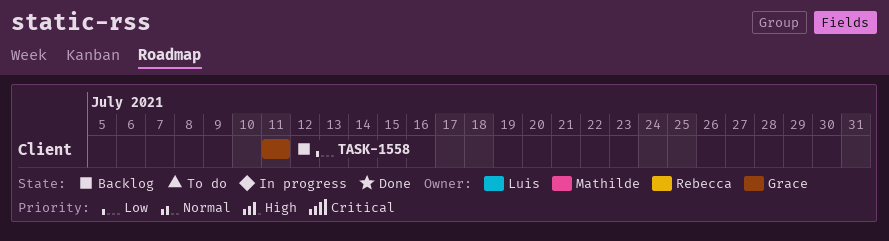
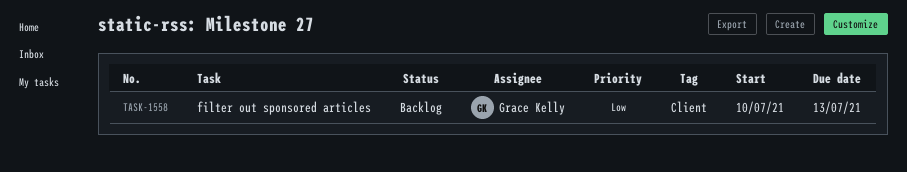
TASK-1558, start: Jul 11 -> Jul 10
TASK-1558, due: Jul 11 -> Jul 13

